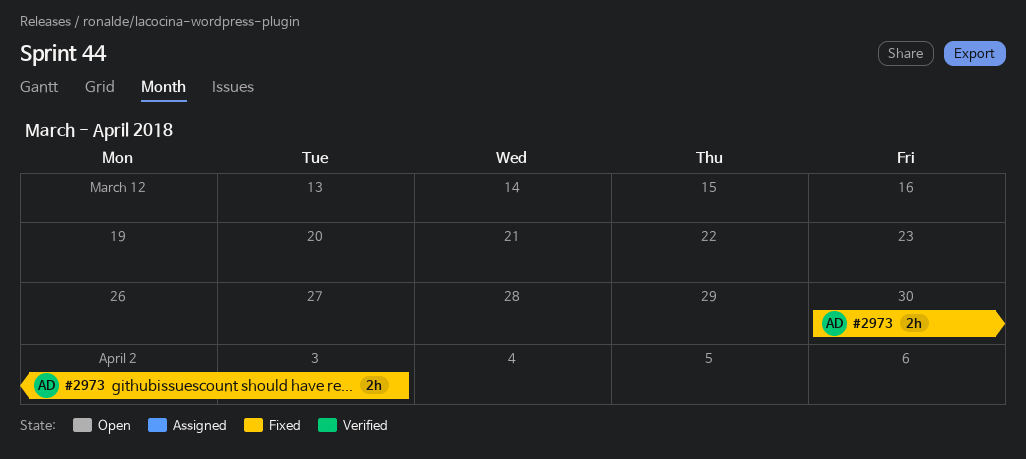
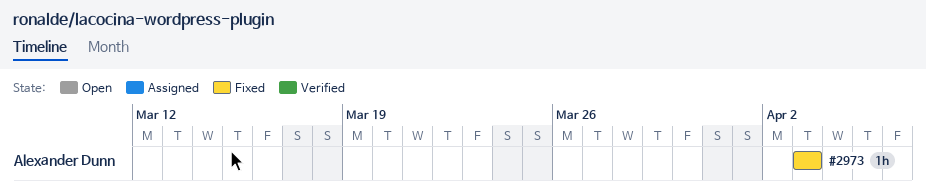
#2973, estimate: 2h -> 1h
#2973, start: Mar 30 -> Apr 3

